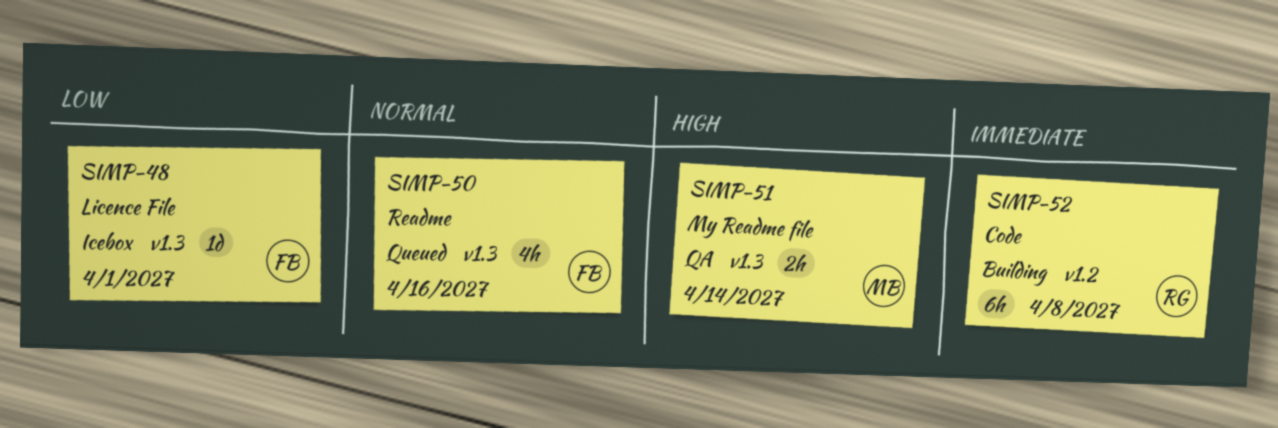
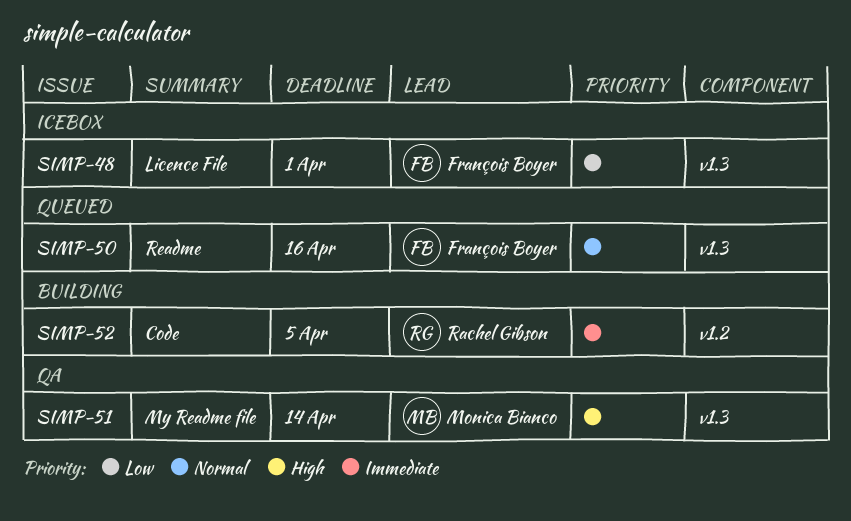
SIMP-52, due: Apr 8 -> Apr 5

